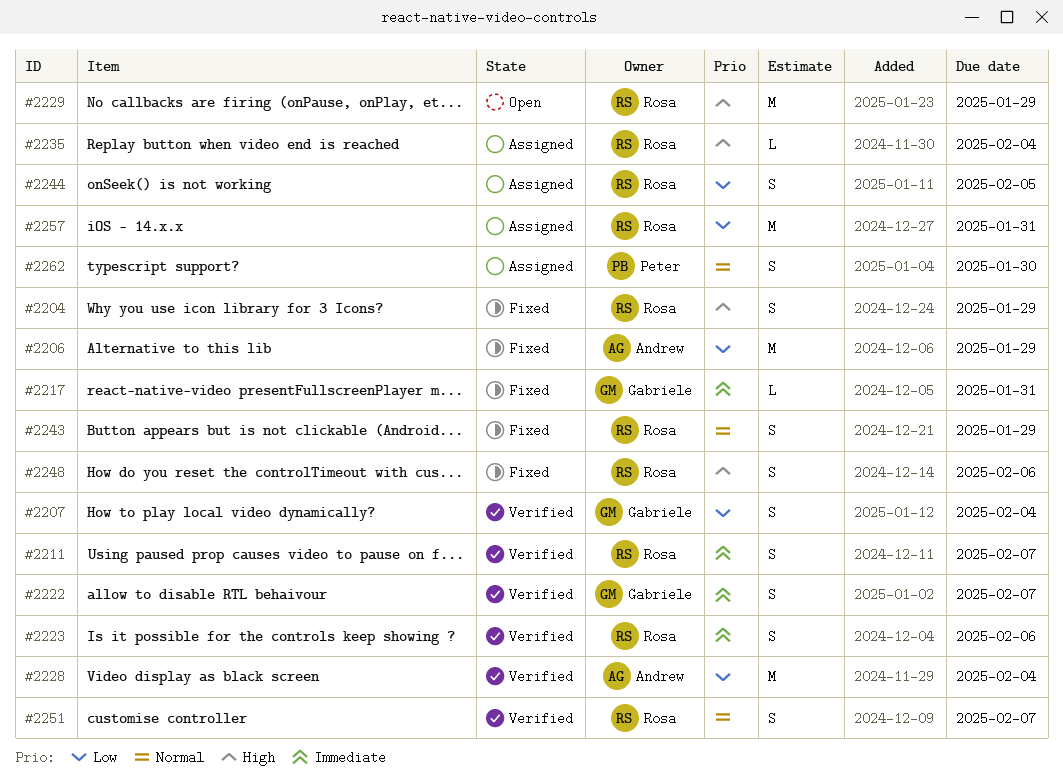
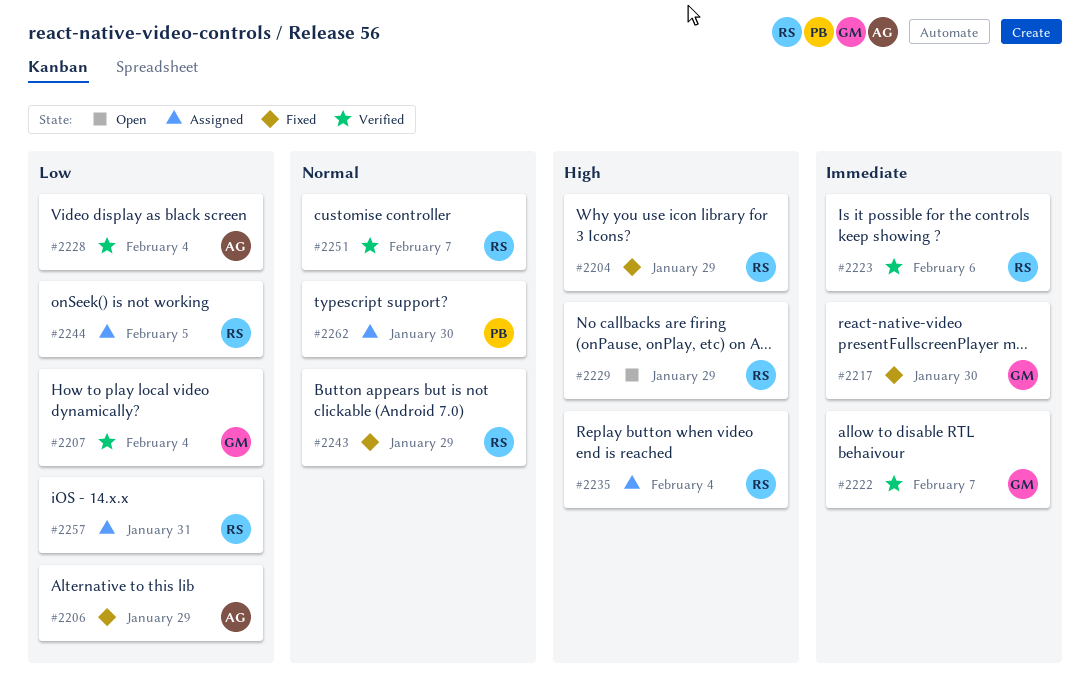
#2211: present -> none
#2217, due: Jan 31 -> Jan 30
#2248: present -> none

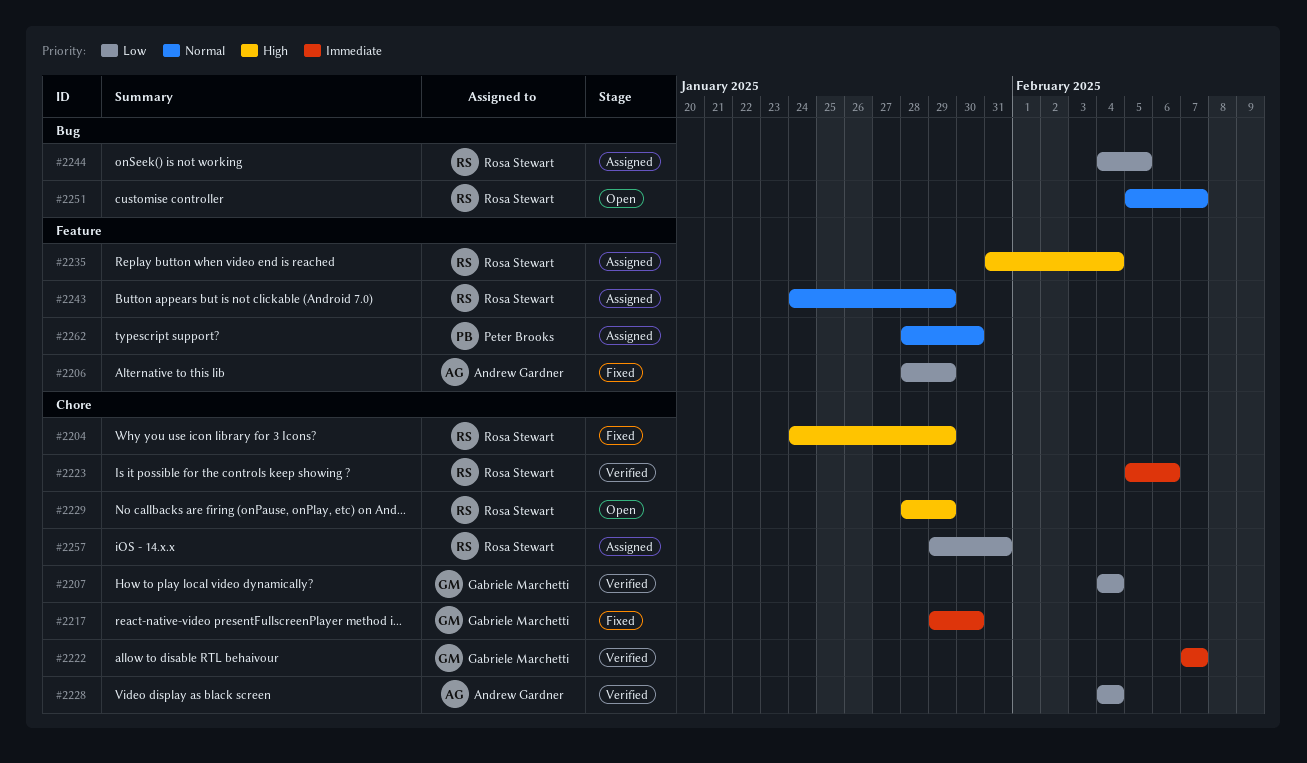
#2243, status: Fixed -> Assigned
#2251, status: Verified -> Open

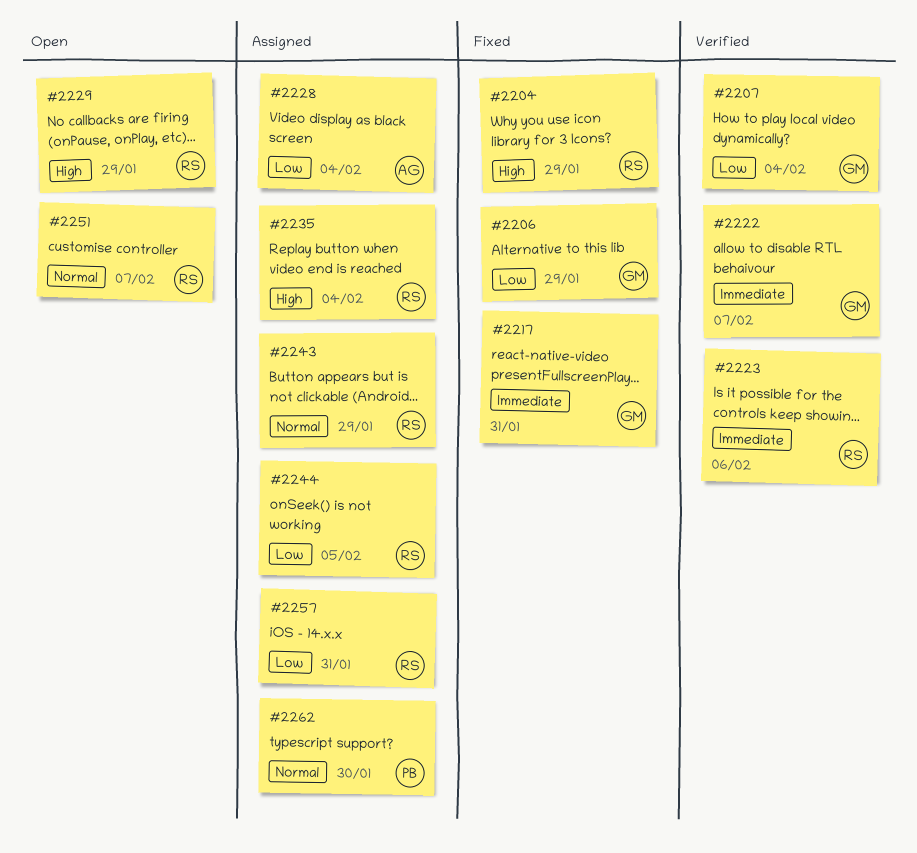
#2206, owner: Andrew Gardner -> Gabriele Marchetti
#2217, due: Jan 30 -> Jan 31
#2228, status: Verified -> Assigned

